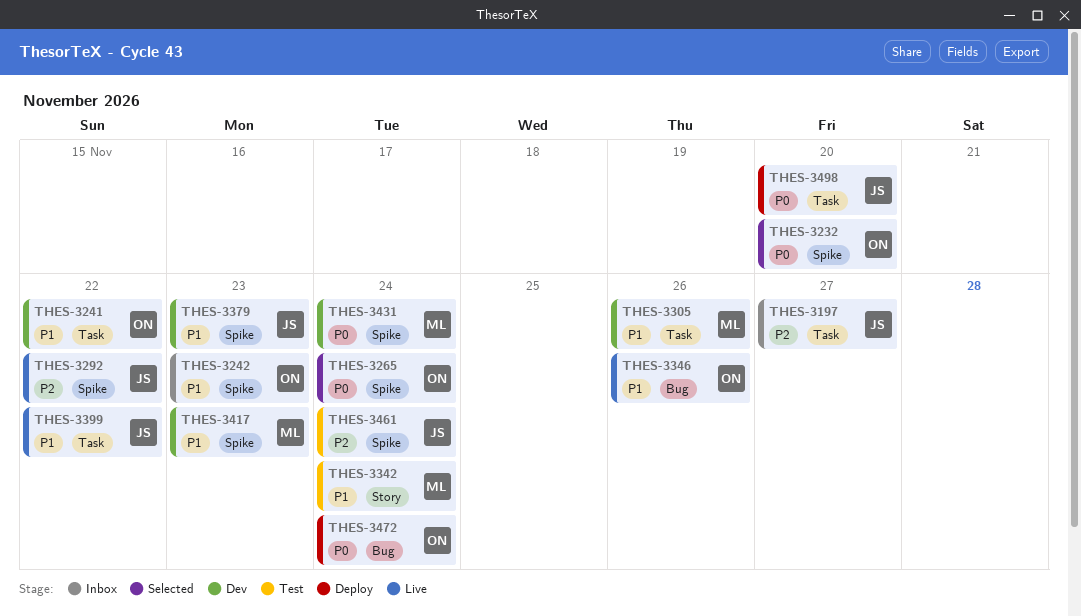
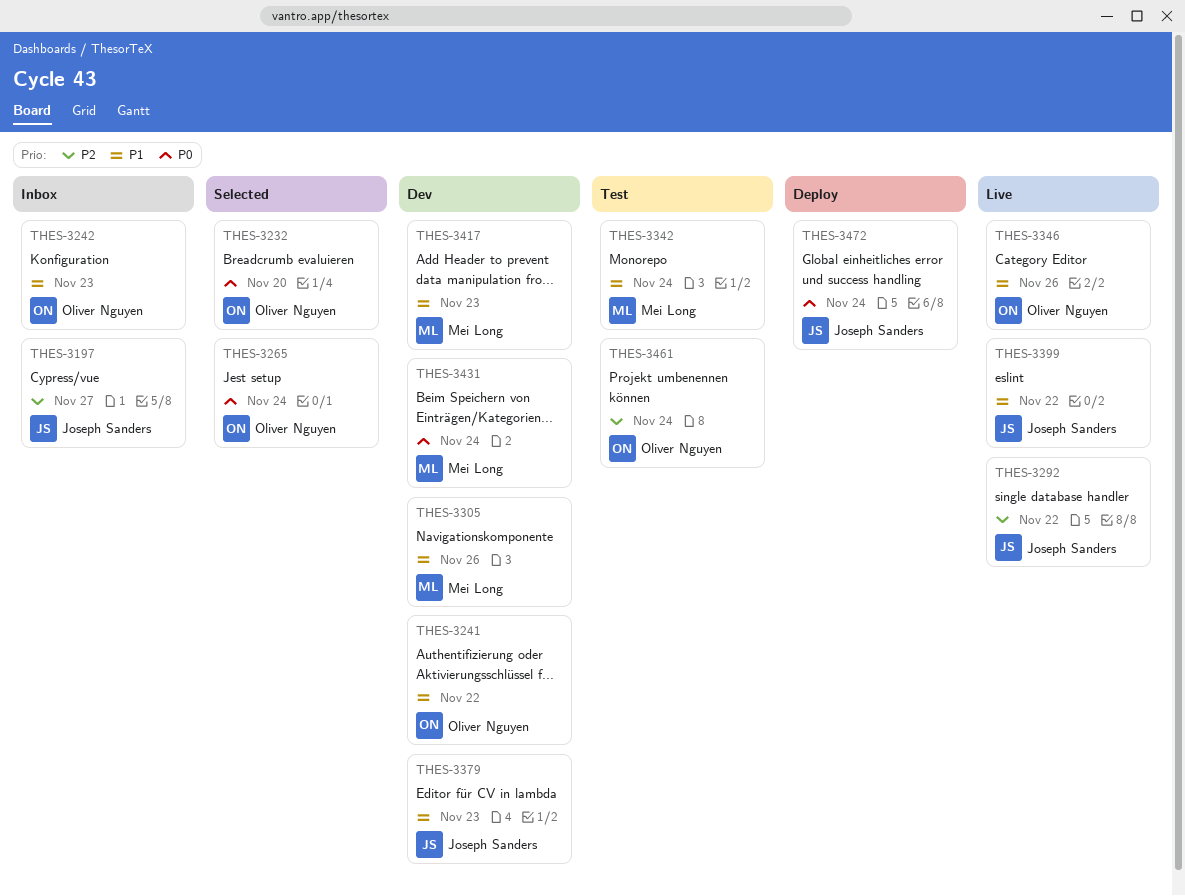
THES-3461, owner: Joseph Sanders -> Oliver Nguyen
THES-3472, owner: Oliver Nguyen -> Joseph Sanders
THES-3498: present -> none

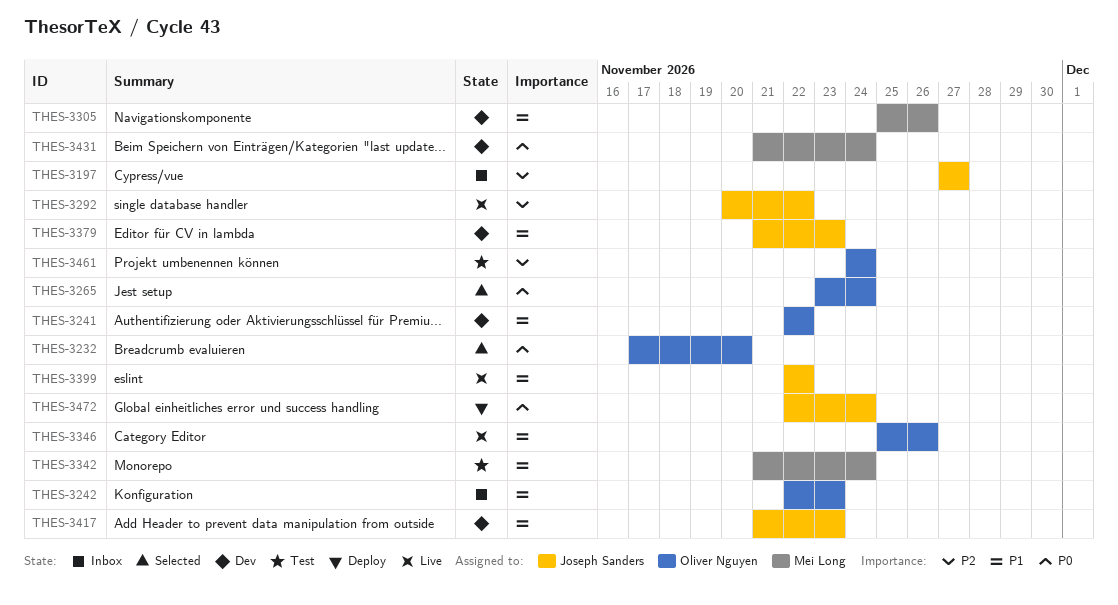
THES-3417, owner: Mei Long -> Joseph Sanders

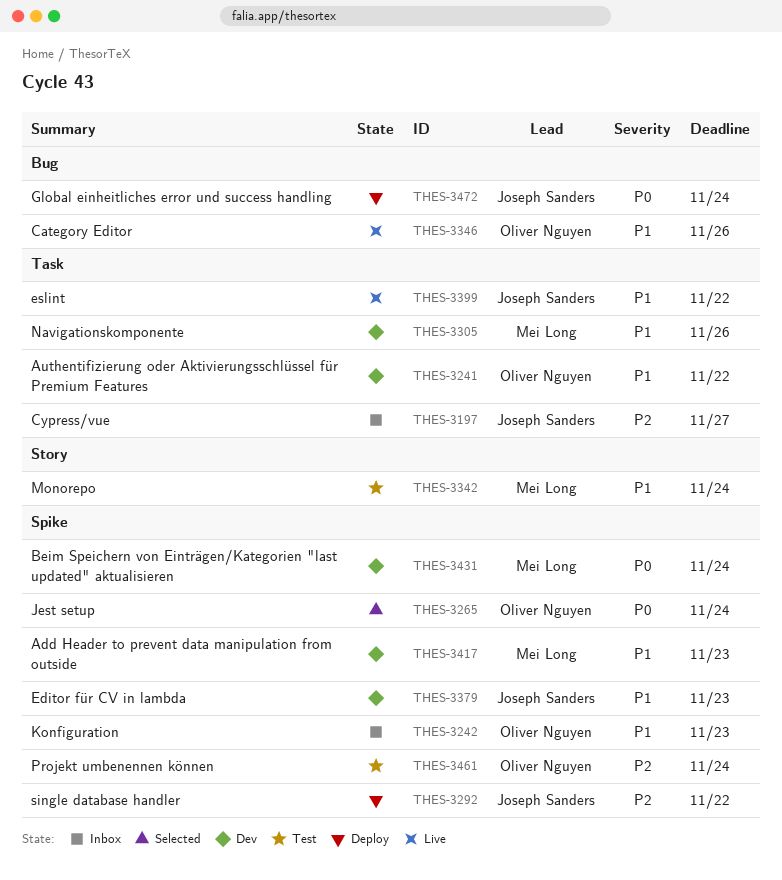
THES-3232: present -> none
THES-3292, status: Live -> Deploy
THES-3417, owner: Joseph Sanders -> Mei Long

